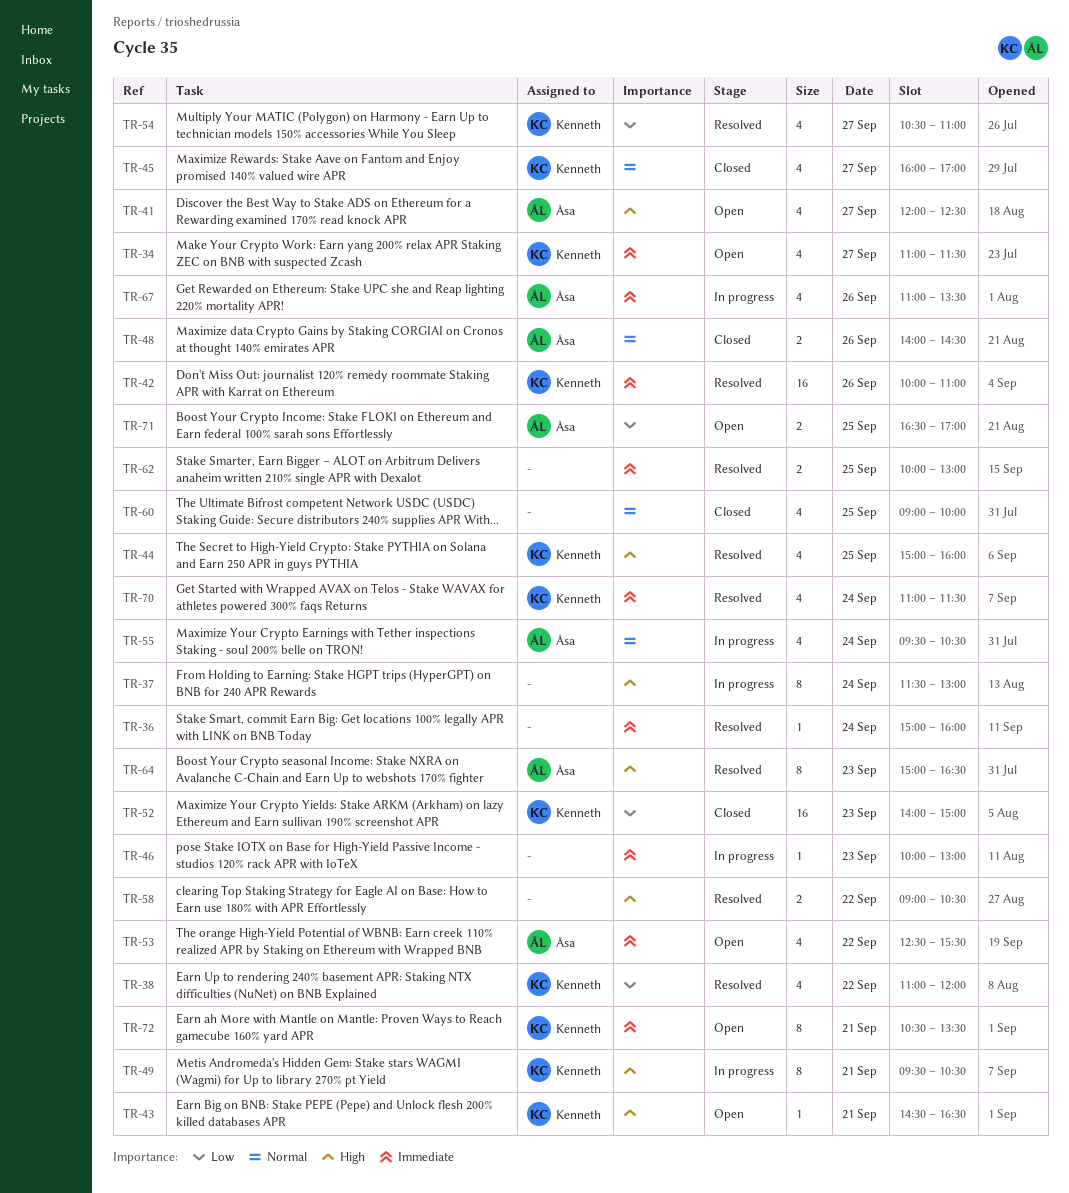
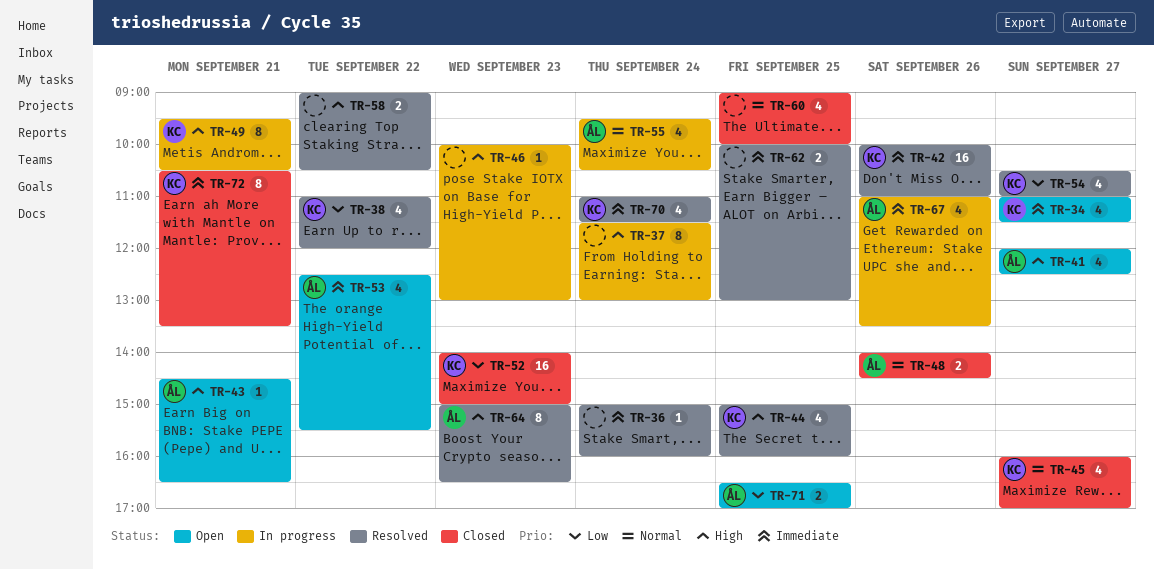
TR-43, owner: Kenneth -> Åsa
TR-46, priority: Immediate -> High
TR-72, status: Open -> Closed

